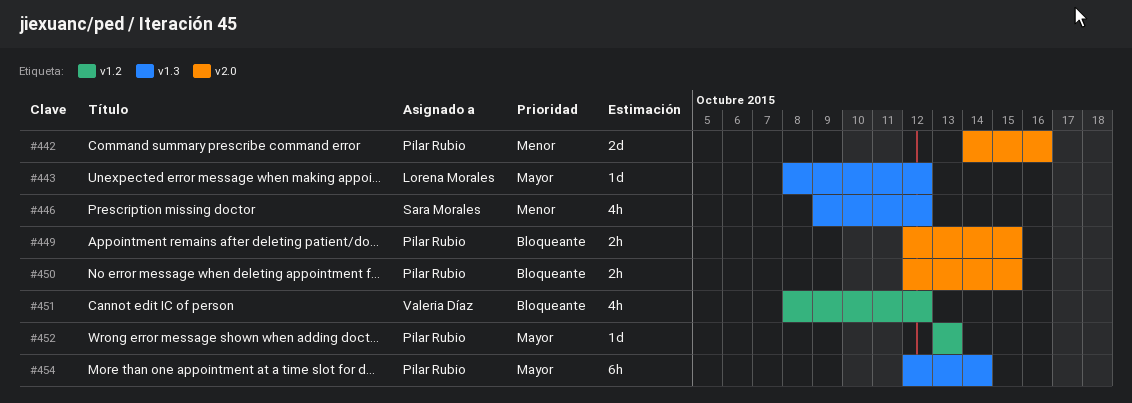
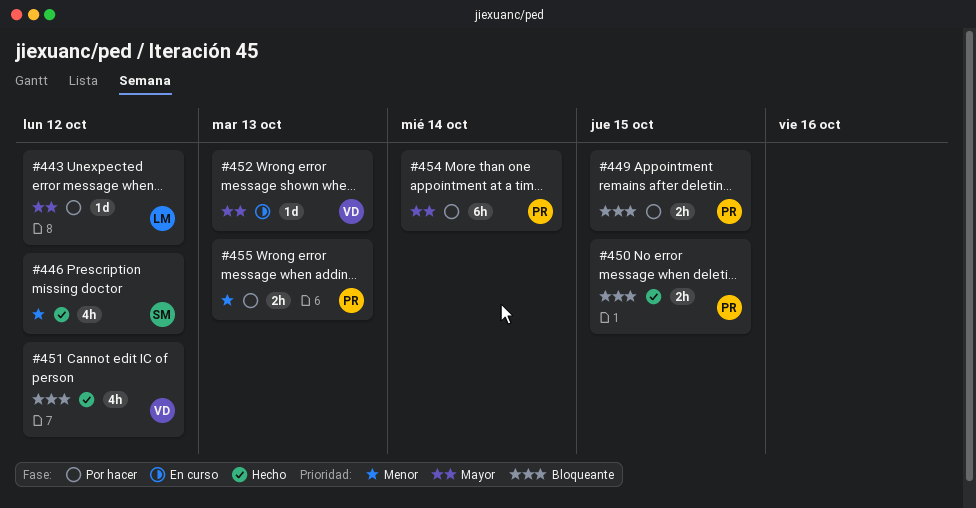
#442: present -> none
#452, owner: Pilar Rubio -> Valeria Díaz
#455: none -> present

